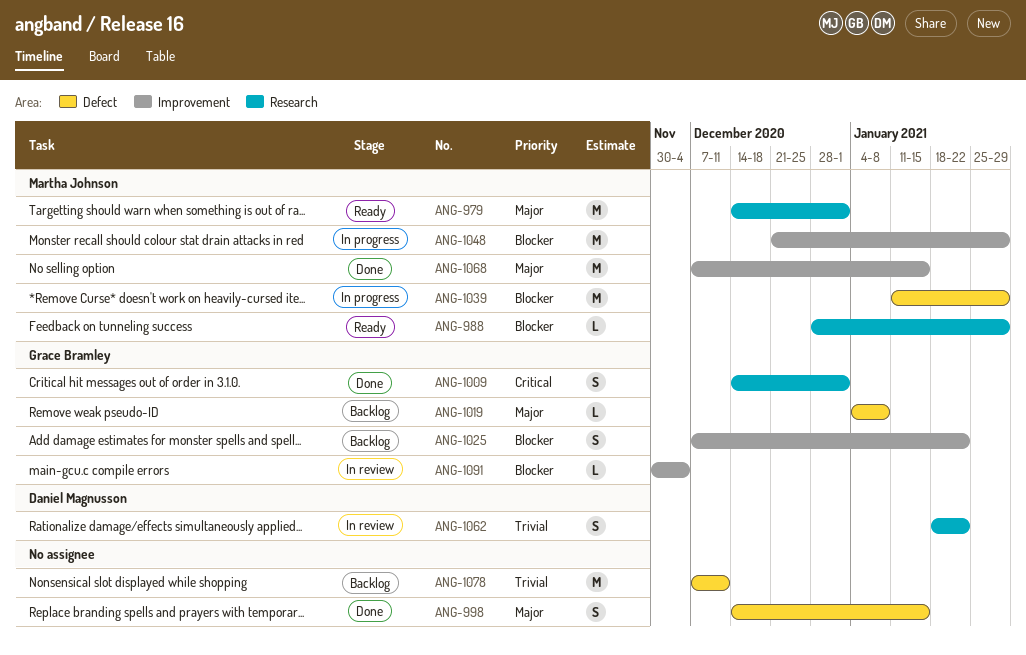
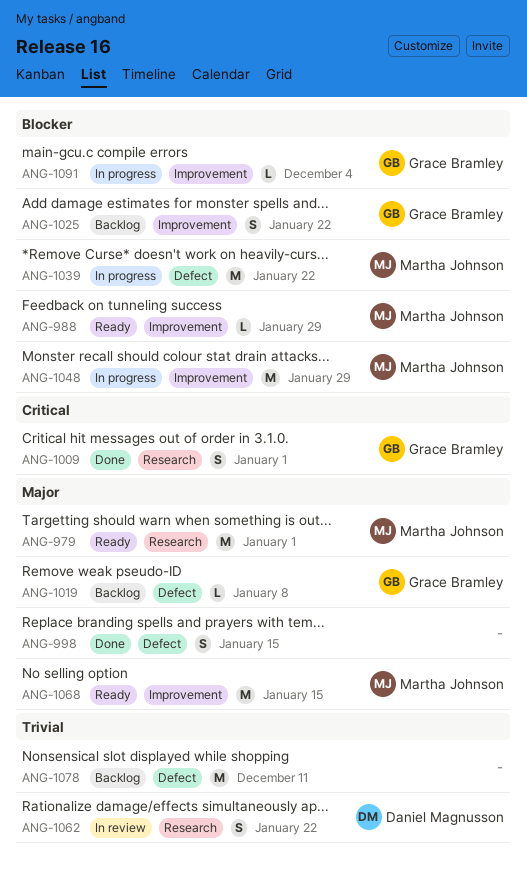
ANG-988, label: Research -> Improvement
ANG-1039, due: Jan 29 -> Jan 22
ANG-1068, status: Done -> Ready
ANG-1091, status: In review -> In progress

